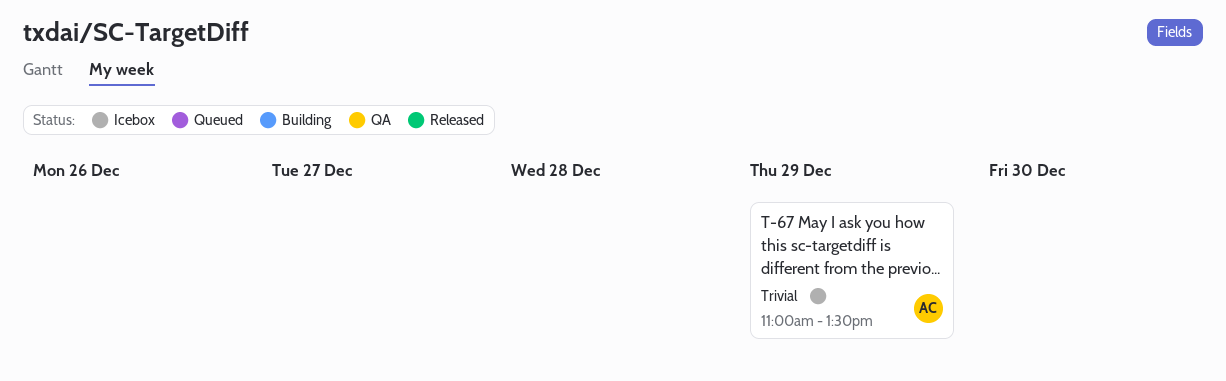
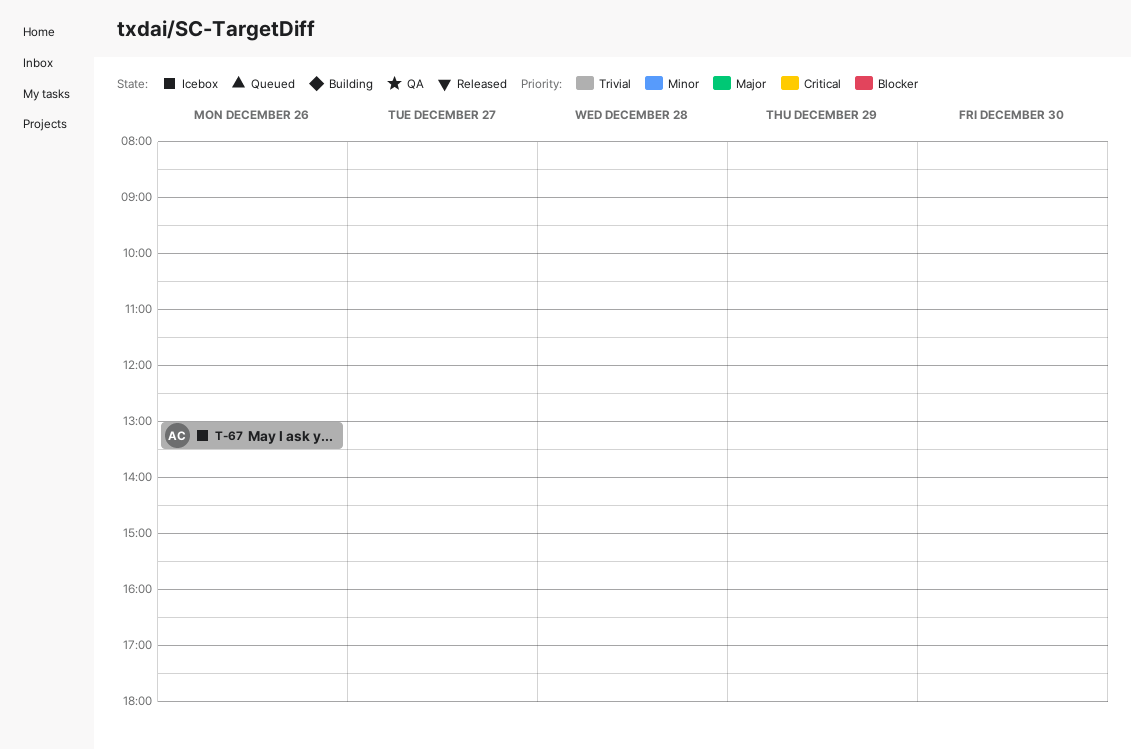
T-67, day: Dec 29 -> Dec 26
T-67, begins: 11:00 -> 13:00

